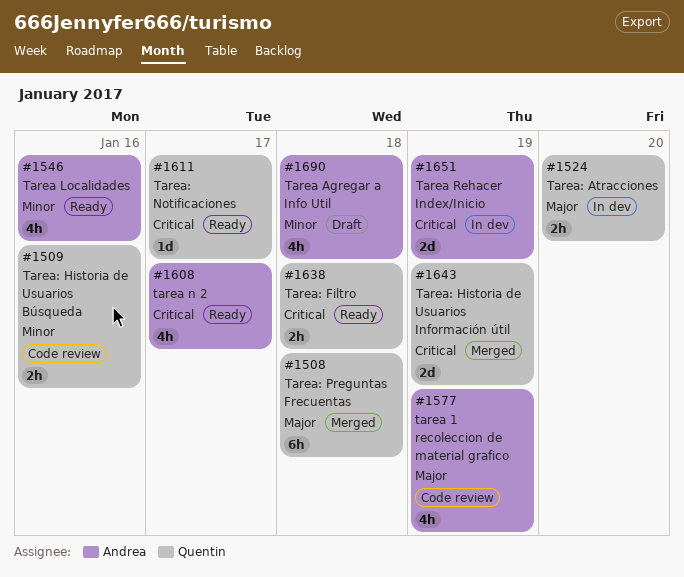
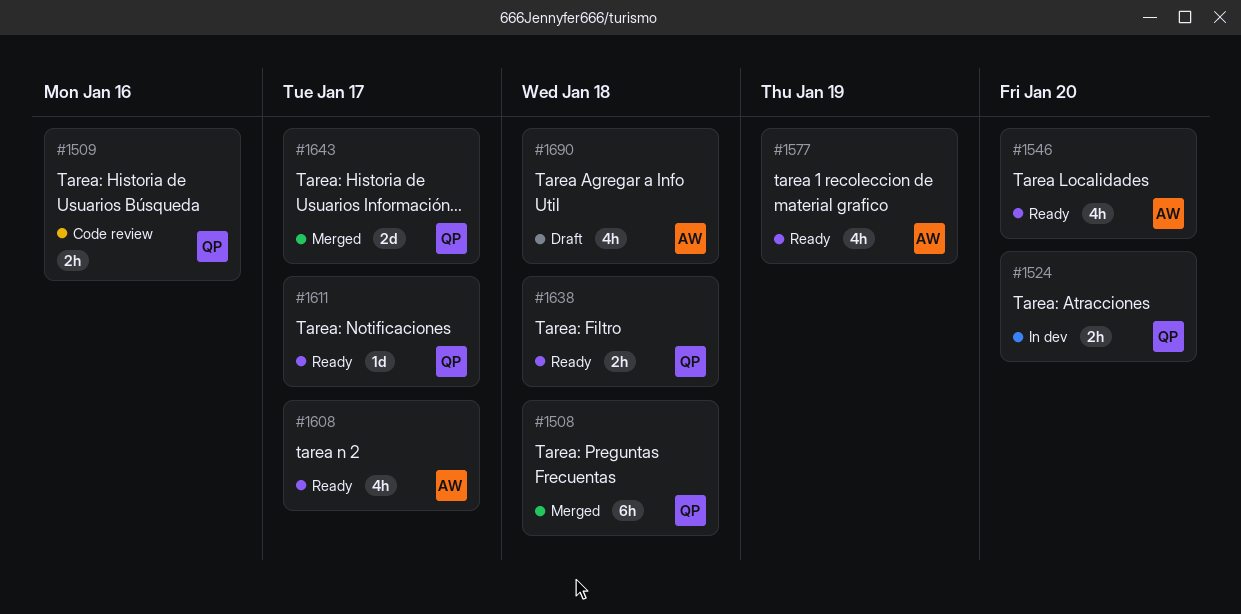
#1546, due: Jan 16 -> Jan 20
#1577, status: Code review -> Ready
#1643, due: Jan 19 -> Jan 17
#1651: present -> none

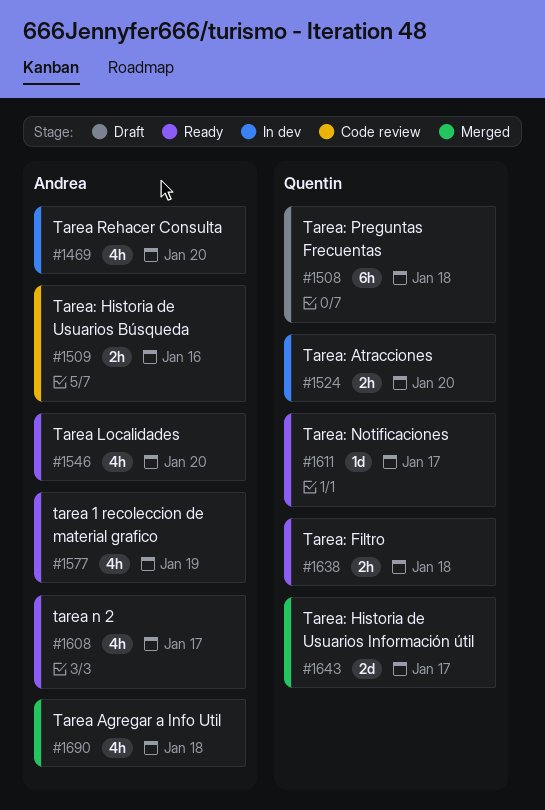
#1469: none -> present
#1508, status: Merged -> Draft
#1509, owner: Quentin -> Andrea
#1690, status: Draft -> Merged

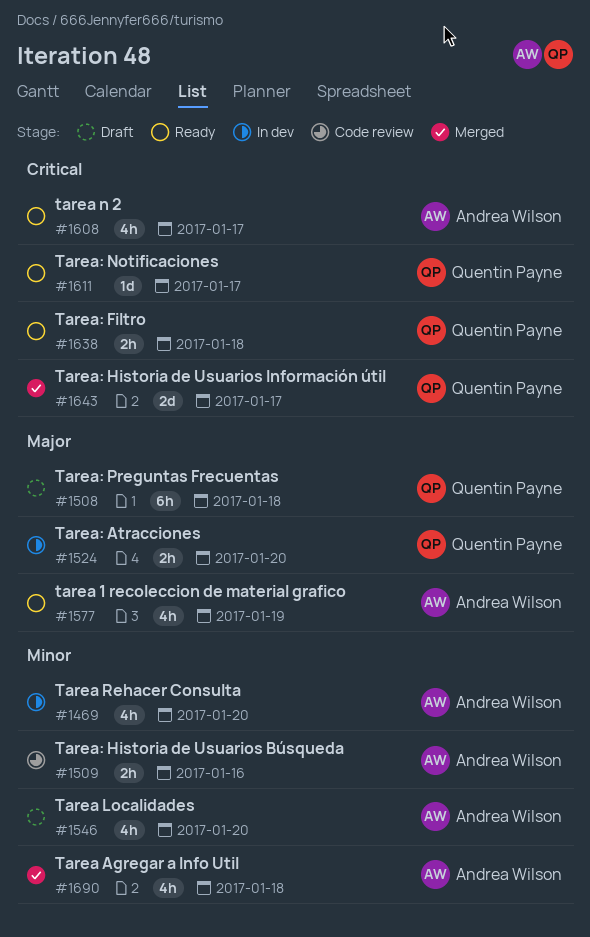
#1546, status: Ready -> Draft

